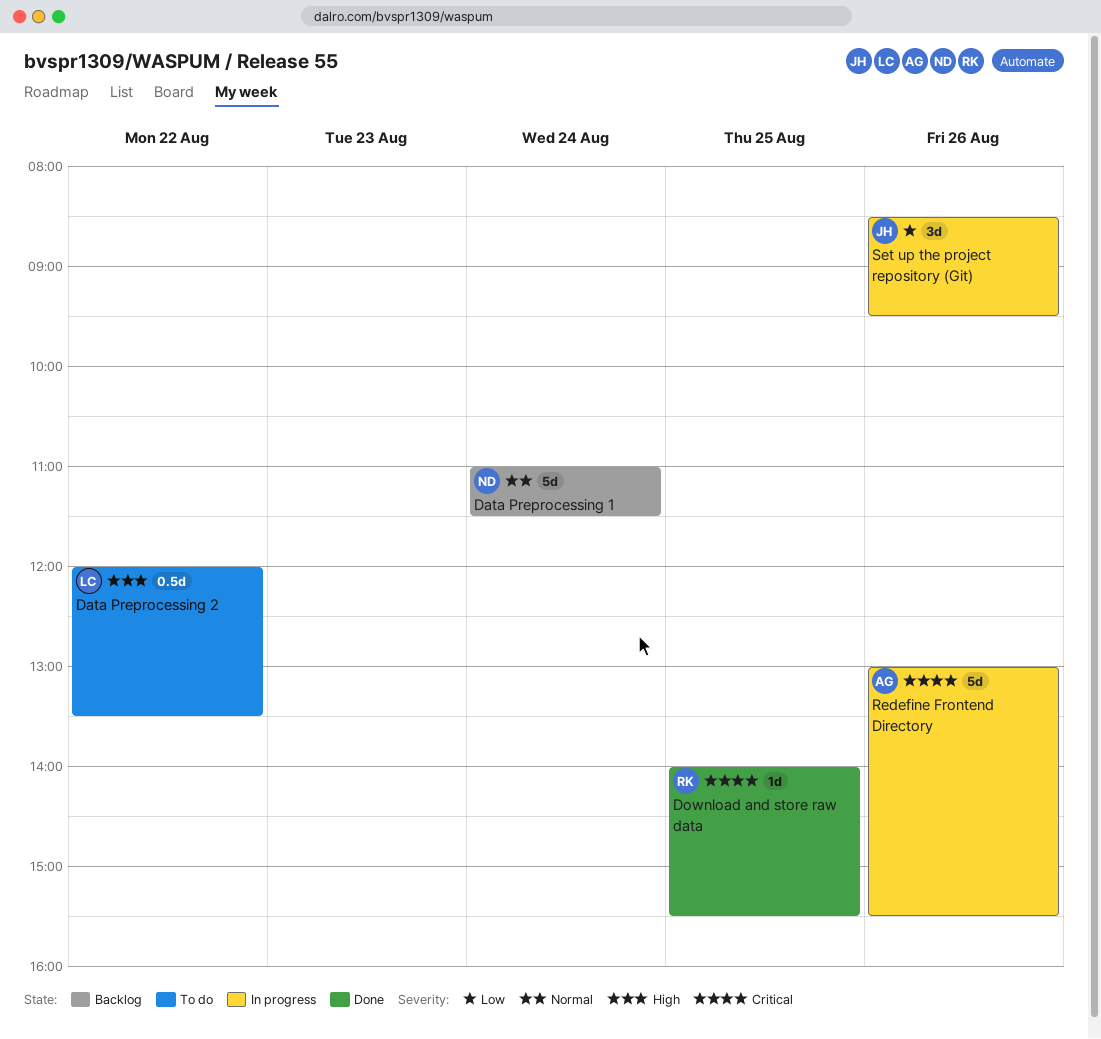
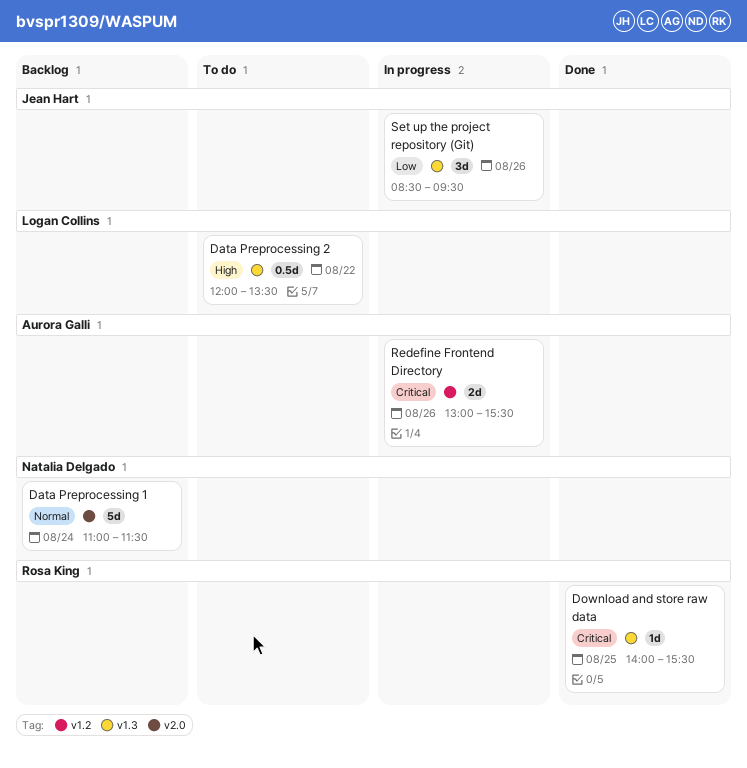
Redefine Frontend Directory, estimate: 5d -> 2d

